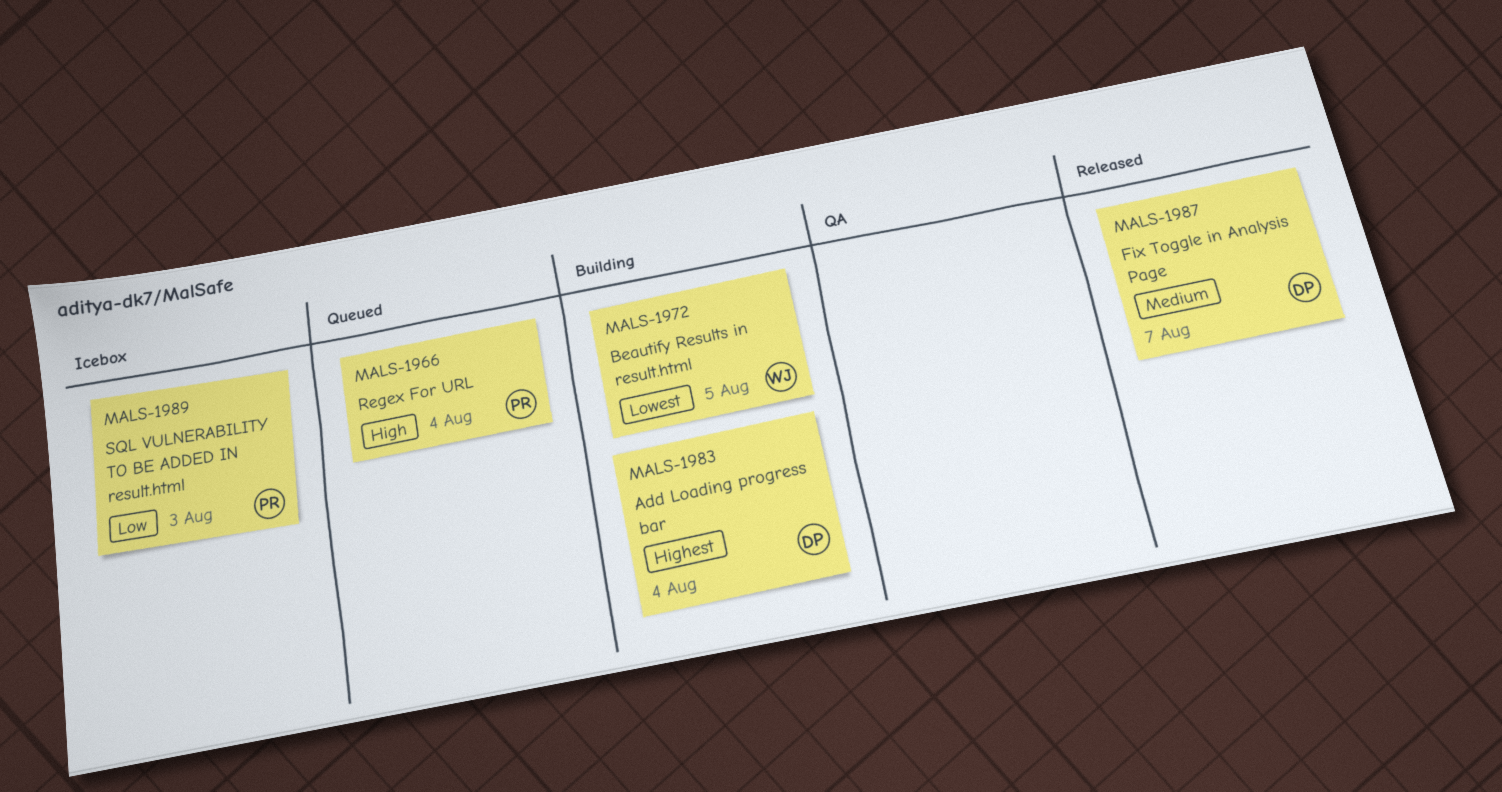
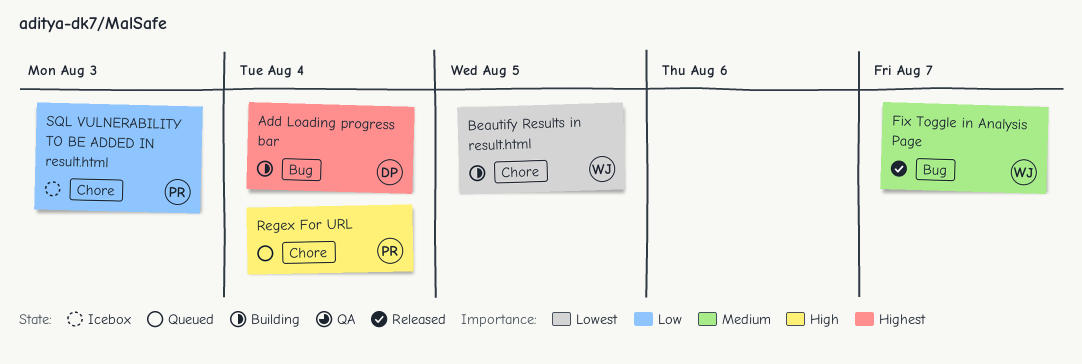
Fix Toggle in Analysis Page, owner: DP -> WJ

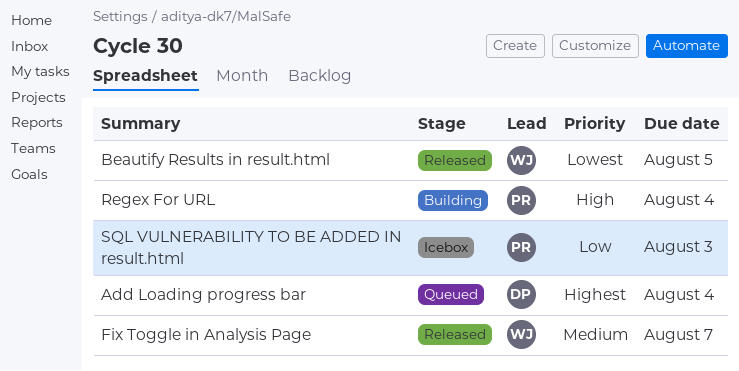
Add Loading progress bar, status: Building -> Queued
Beautify Results in result.html, status: Building -> Released
Regex For URL, status: Queued -> Building

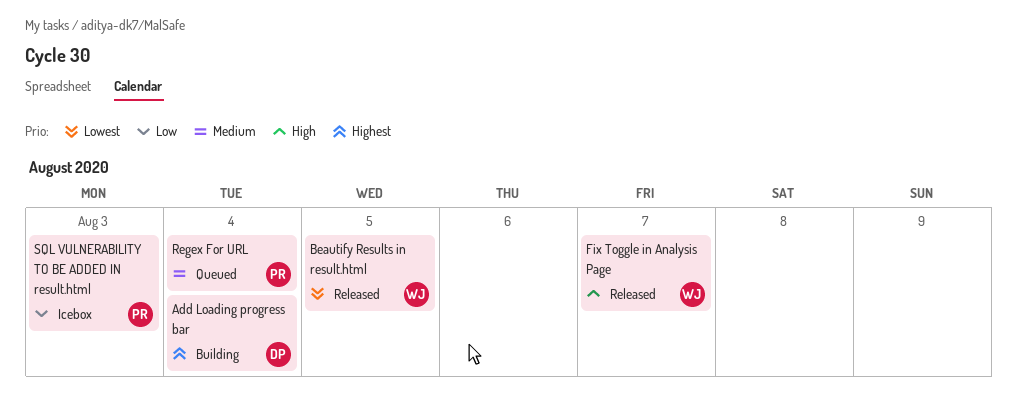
Add Loading progress bar, status: Queued -> Building
Fix Toggle in Analysis Page, priority: Medium -> High
Regex For URL, status: Building -> Queued
Regex For URL, priority: High -> Medium

